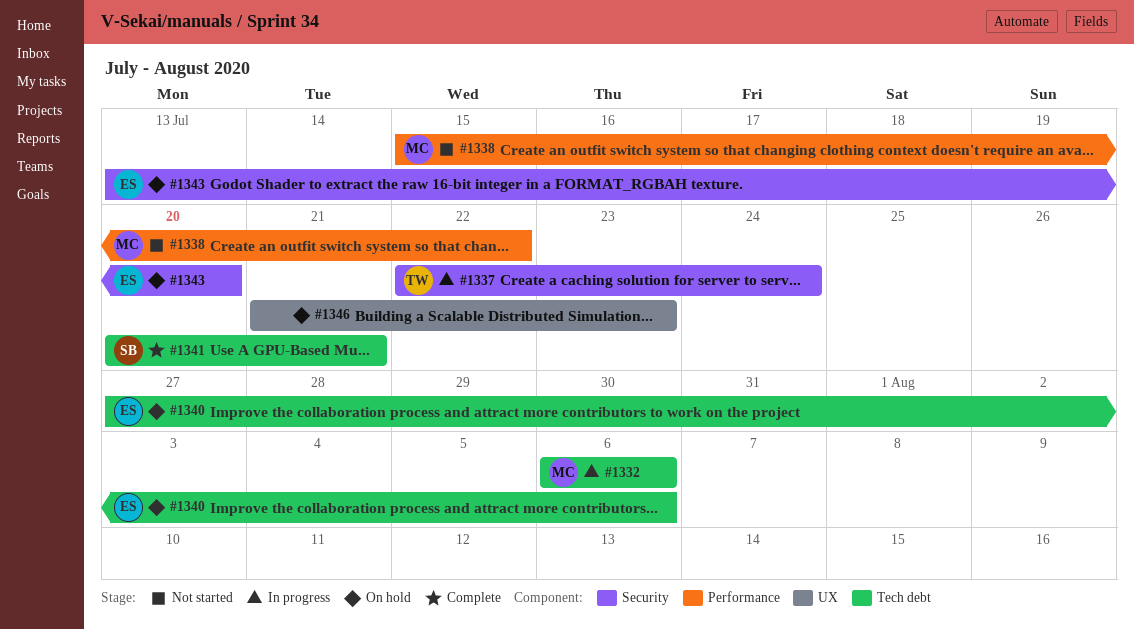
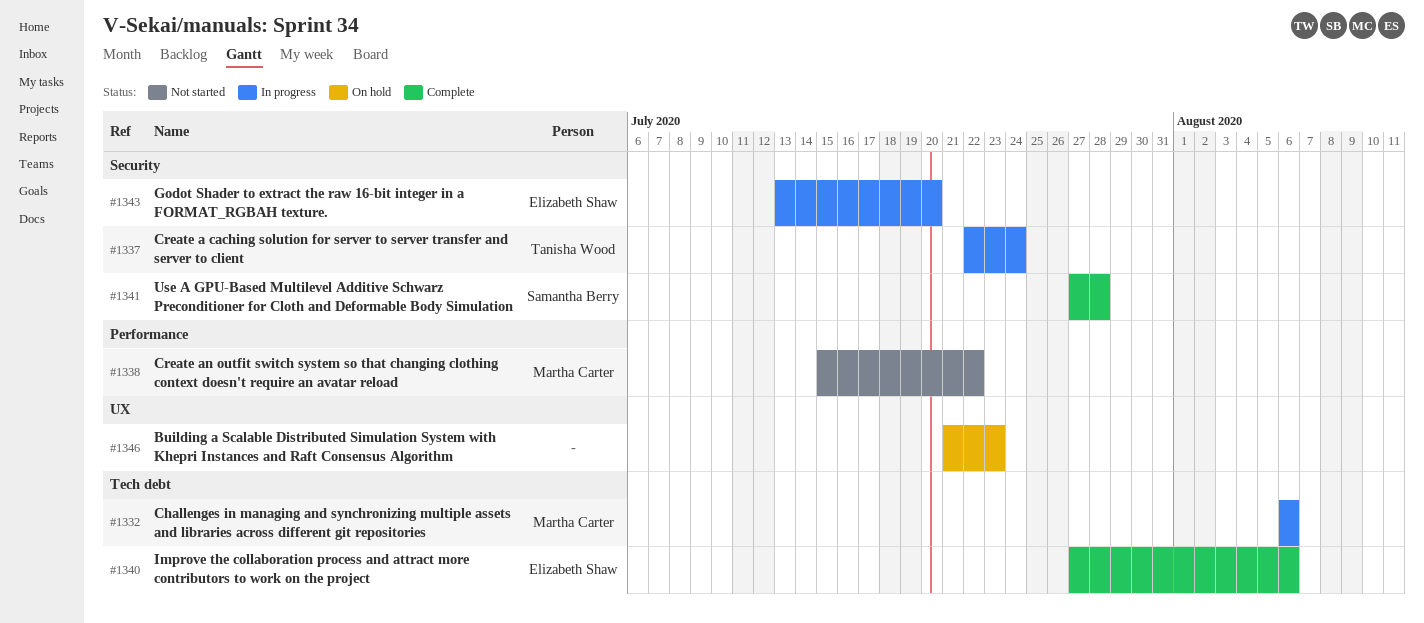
#1340, status: On hold -> Complete
#1341, label: Tech debt -> Security
#1341, start: Jul 20 -> Jul 27
#1341, due: Jul 21 -> Jul 28
#1343, status: On hold -> In progress

